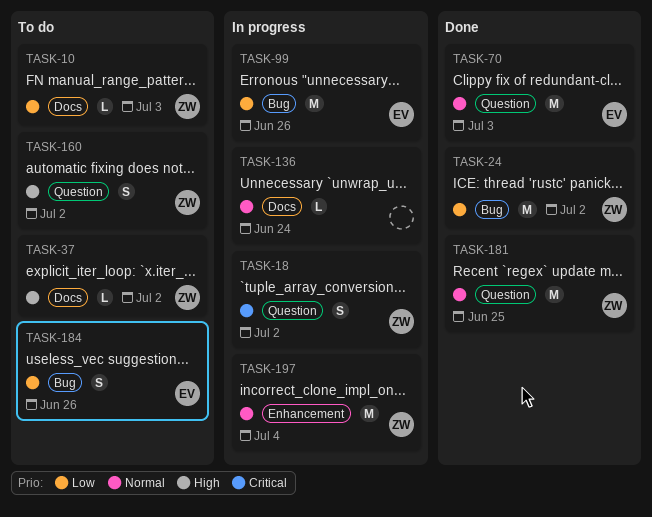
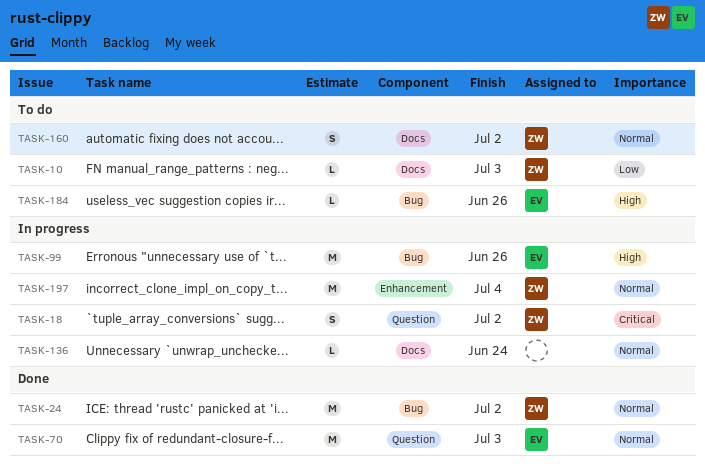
TASK-24, priority: Low -> Normal
TASK-37: present -> none
TASK-99, priority: Low -> High
TASK-160, priority: High -> Normal
TASK-160, label: Question -> Docs
TASK-181: present -> none
TASK-184, priority: Low -> High
TASK-184, estimate: S -> L

